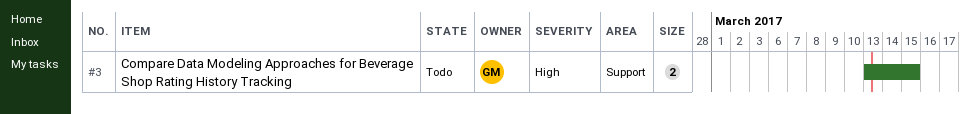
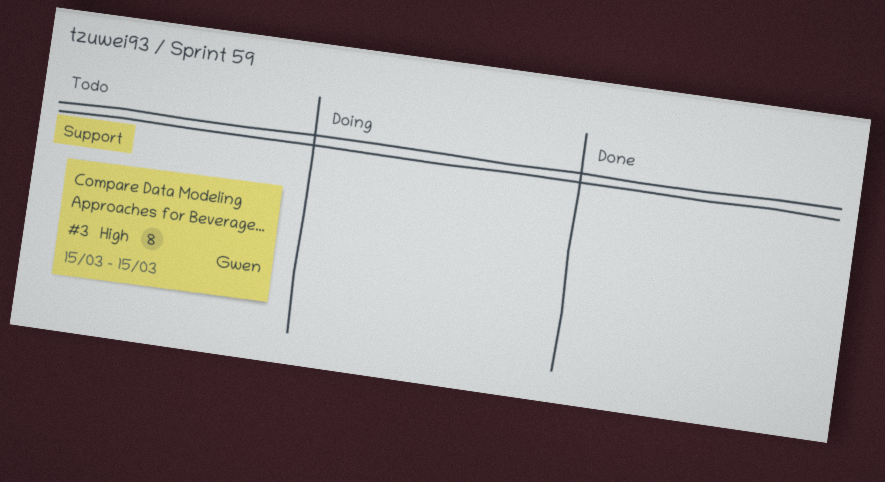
#3, estimate: 2 -> 8
#3, start: Mar 13 -> Mar 15

